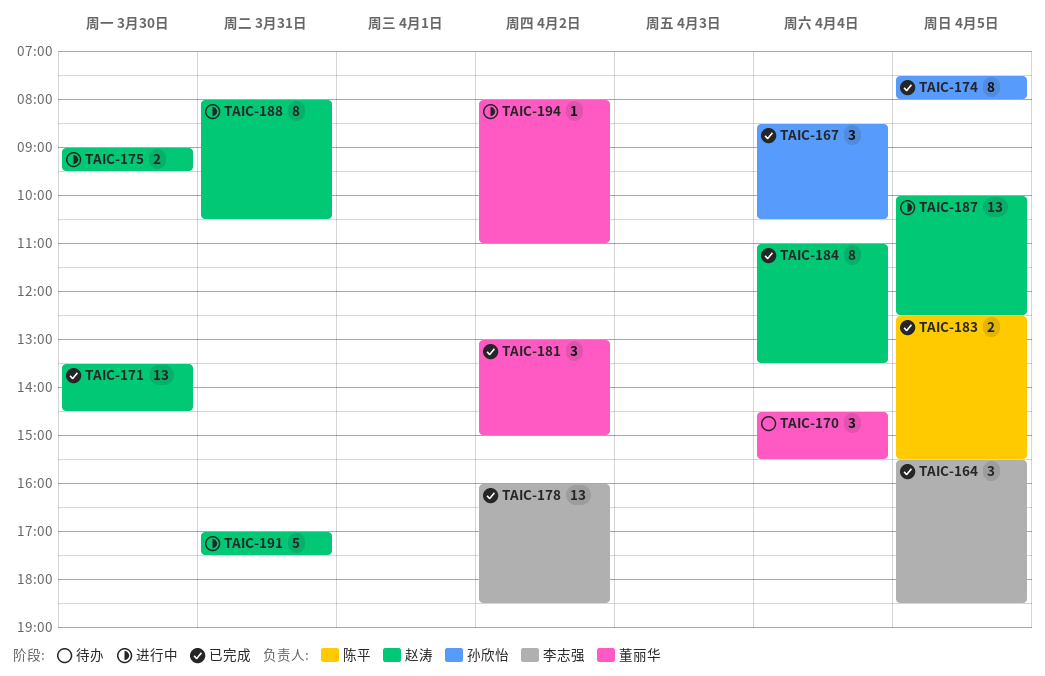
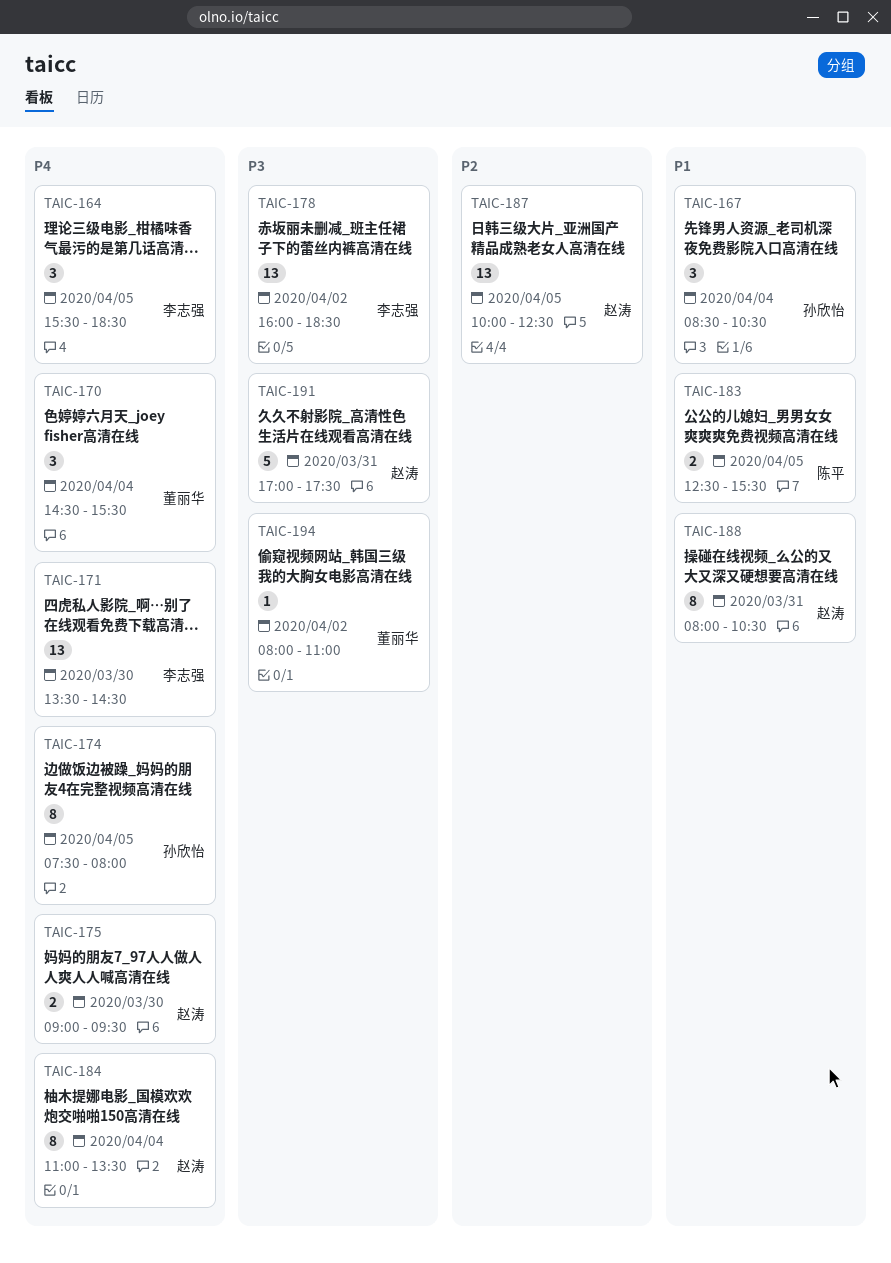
TAIC-171, owner: 赵涛 -> 李志强
TAIC-181: present -> none

